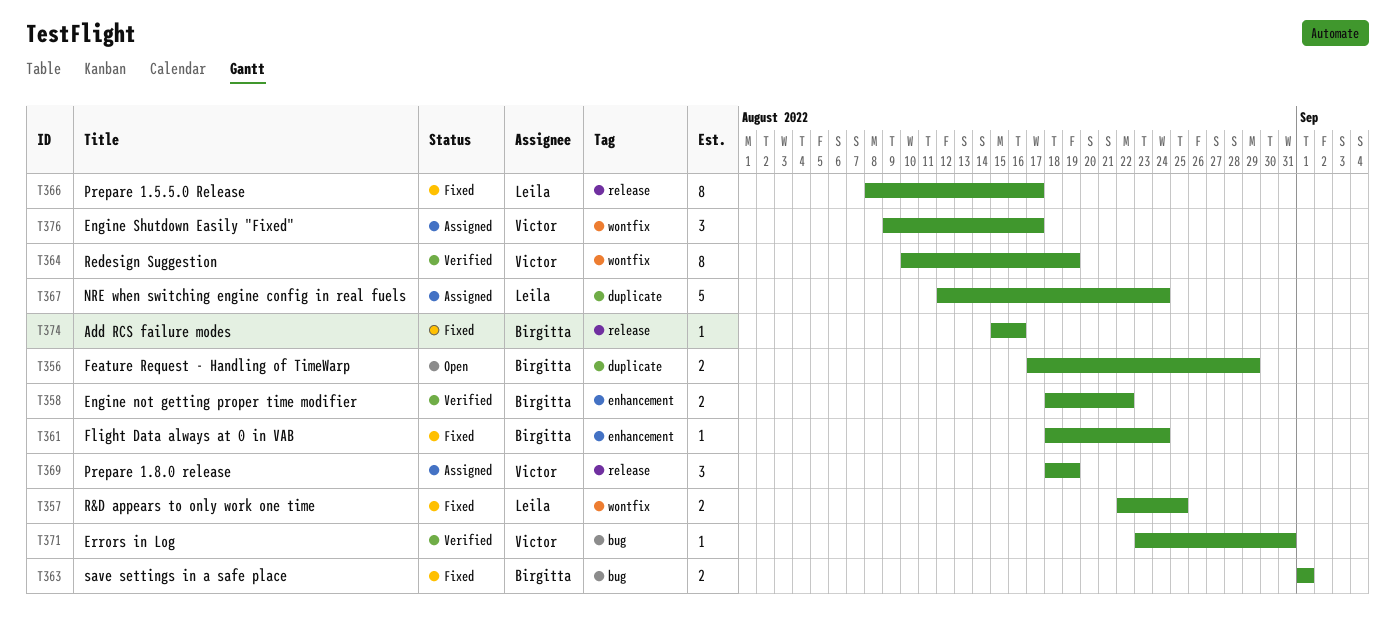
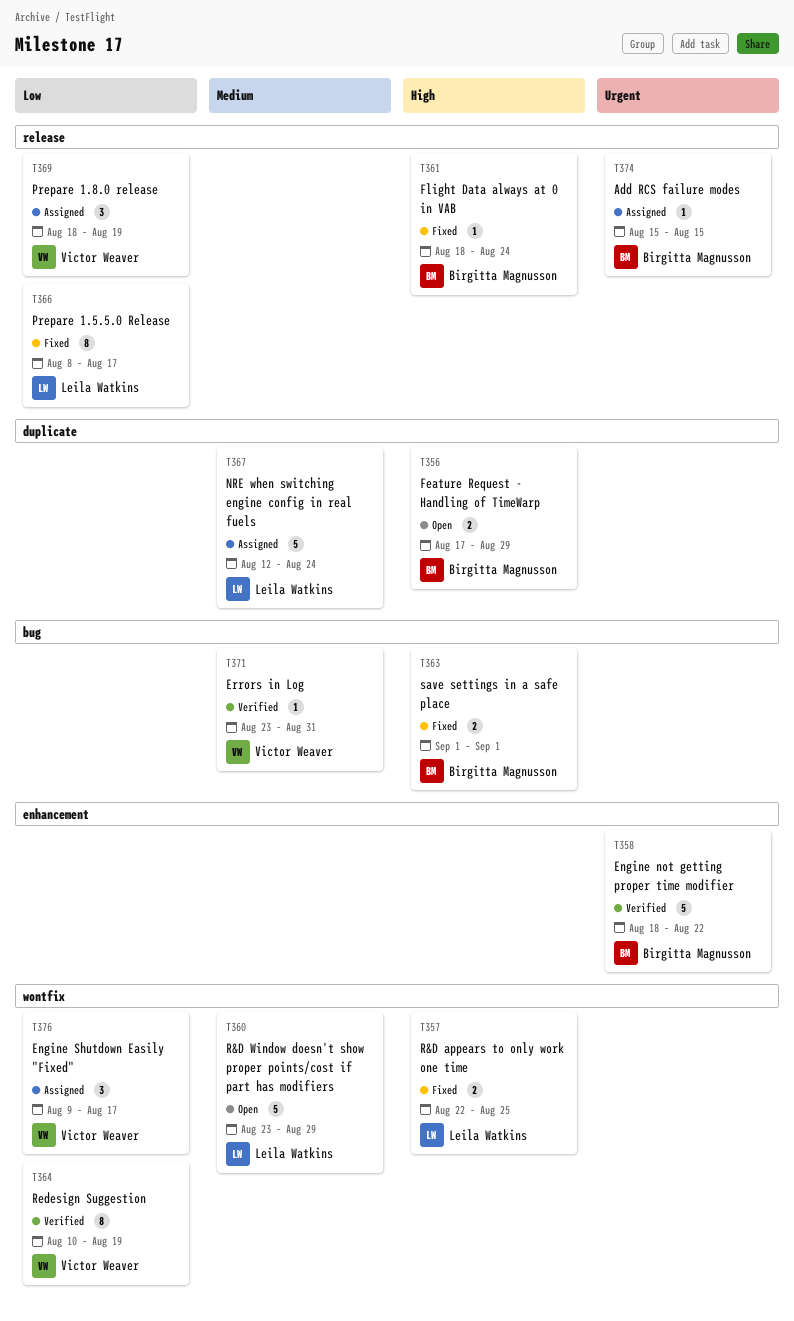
T358, estimate: 2 -> 5
T360: none -> present
T361, label: enhancement -> release
T374, status: Fixed -> Assigned
T374, due: Aug 16 -> Aug 15

